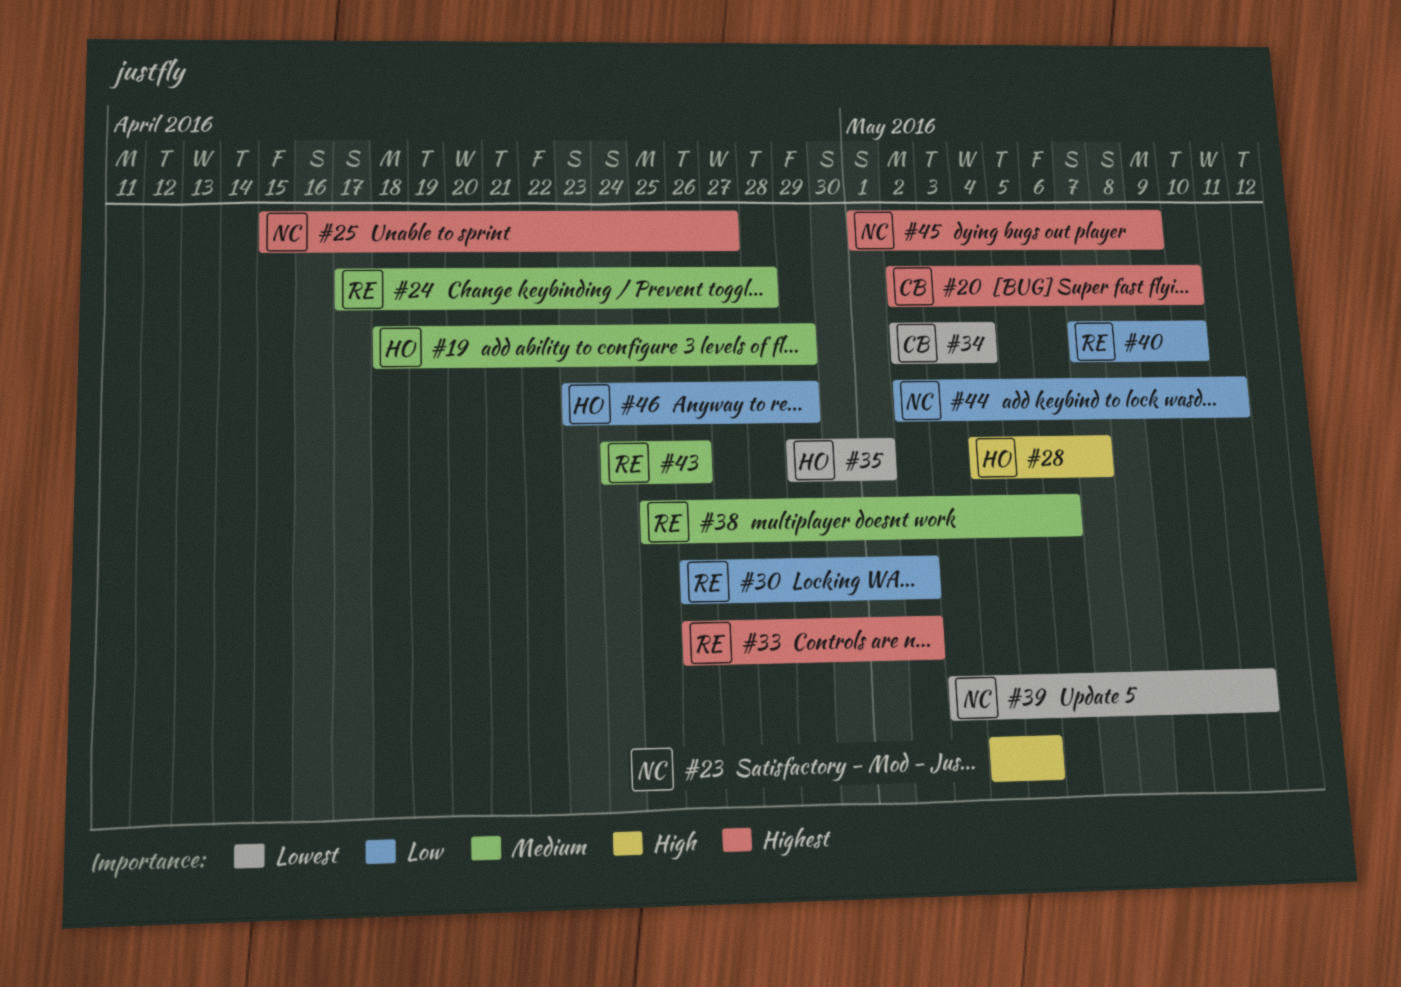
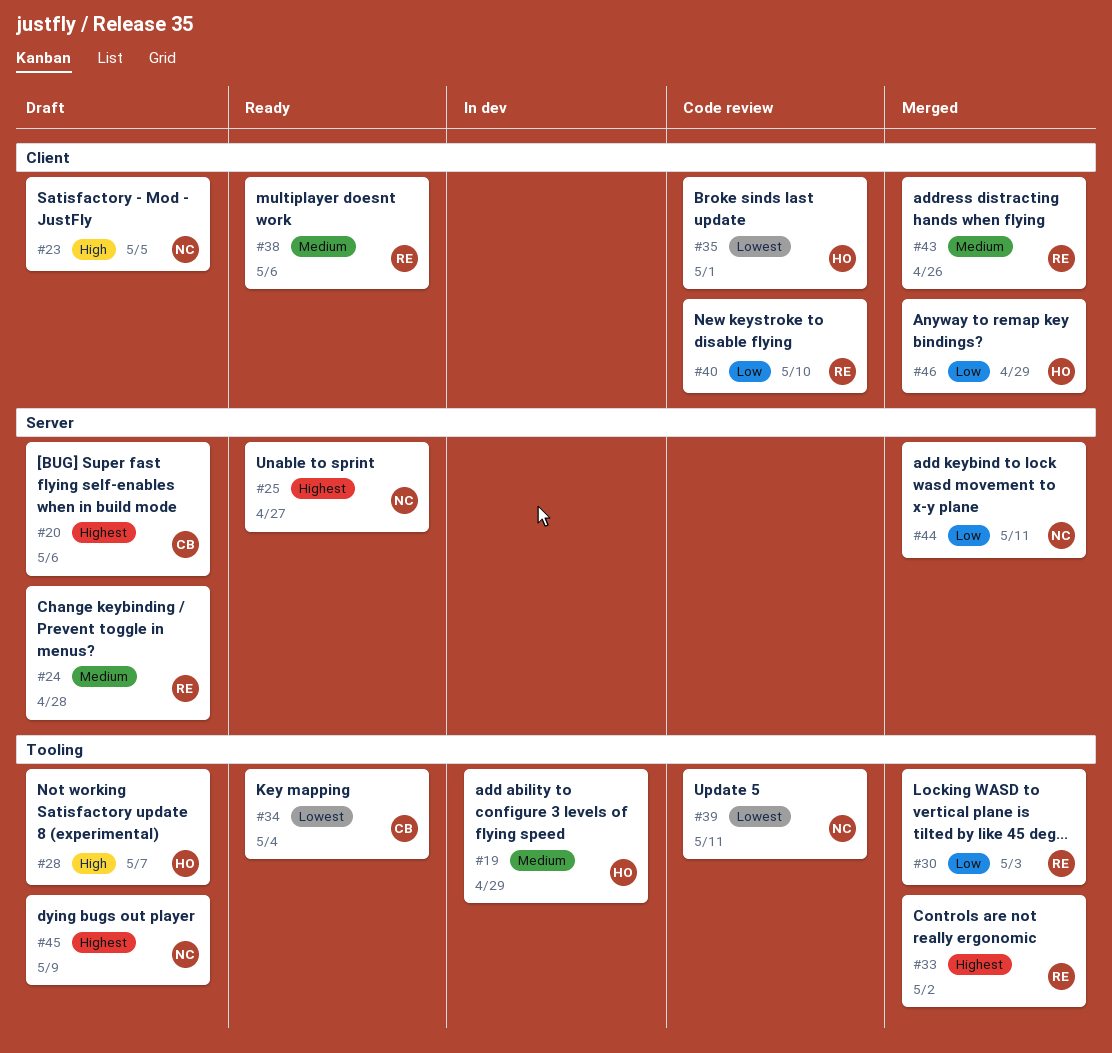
#20, due: May 10 -> May 6
#30, due: May 2 -> May 3

